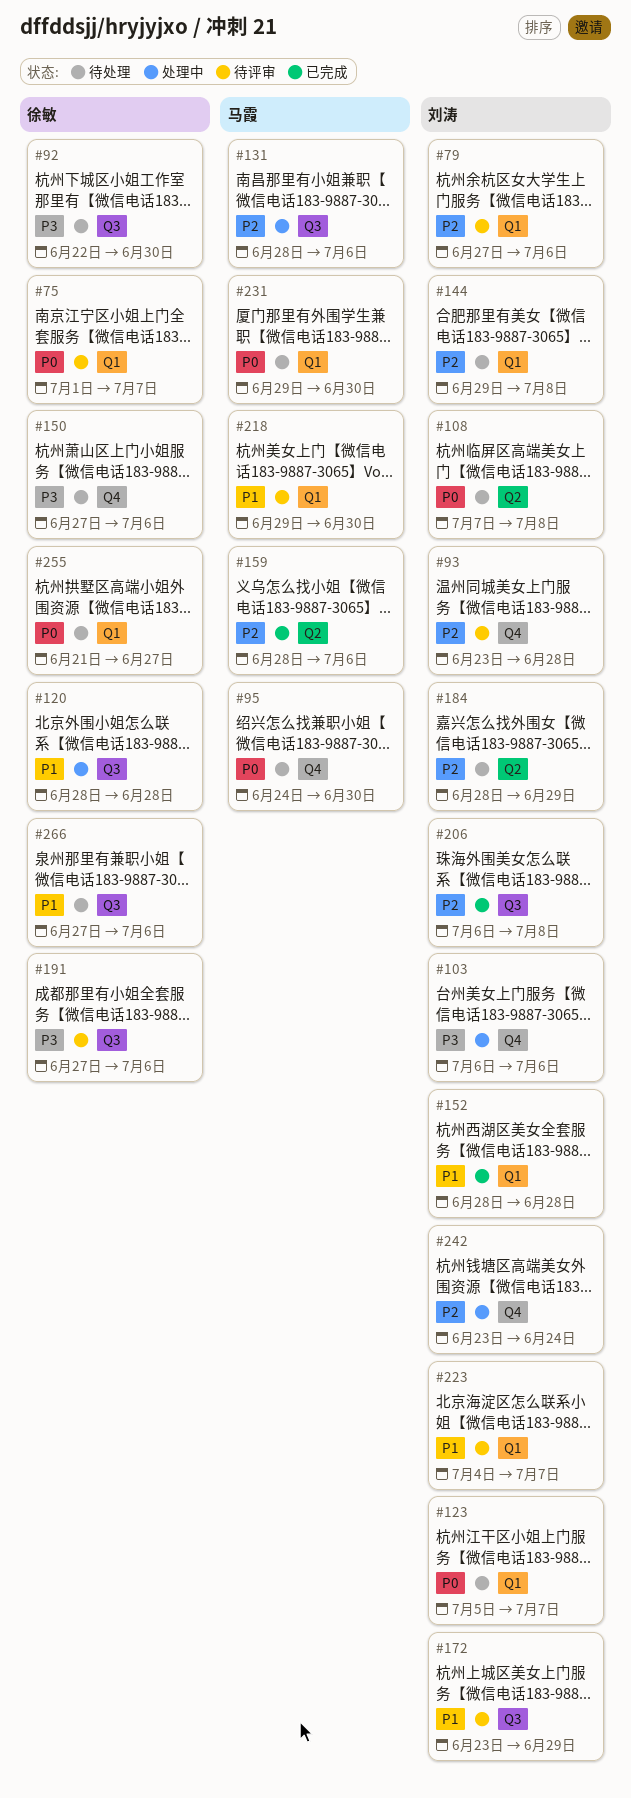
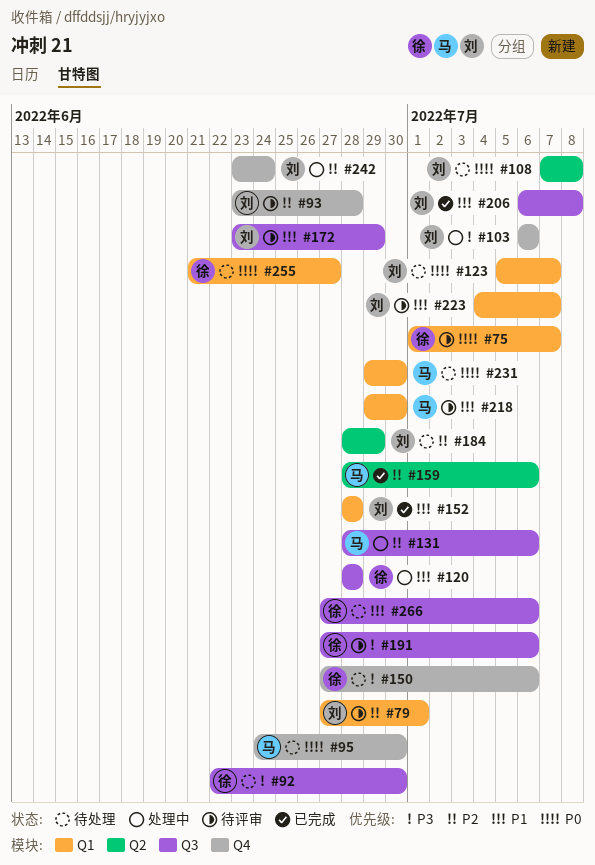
#79, due: Jul 6 -> Jul 1
#144: present -> none
#206, priority: P2 -> P1

